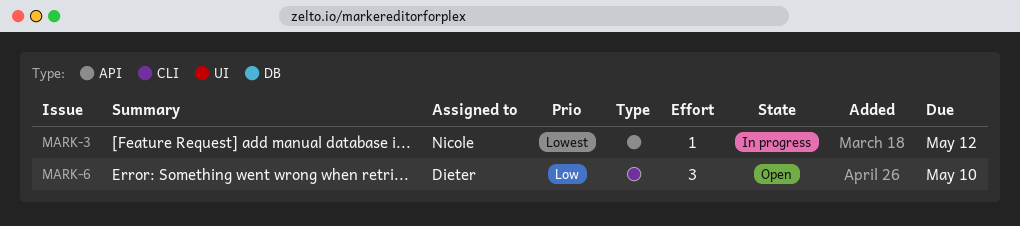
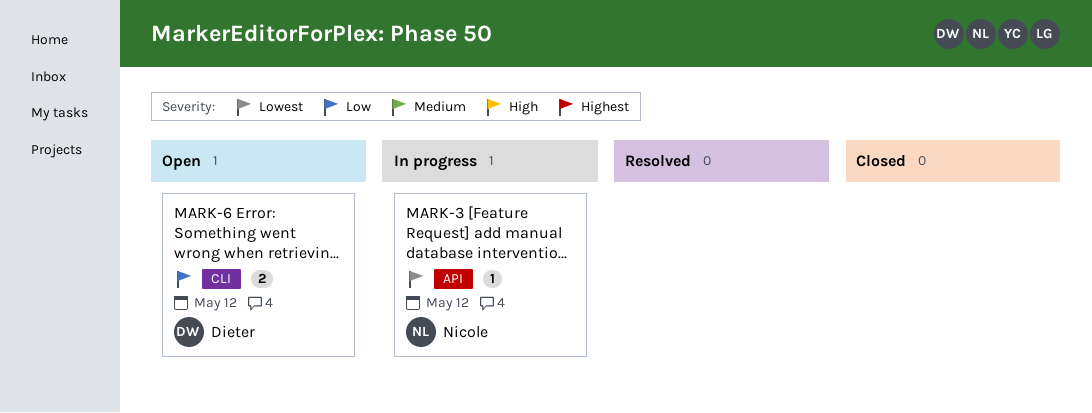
MARK-6, estimate: 3 -> 2
MARK-6, due: May 10 -> May 12

